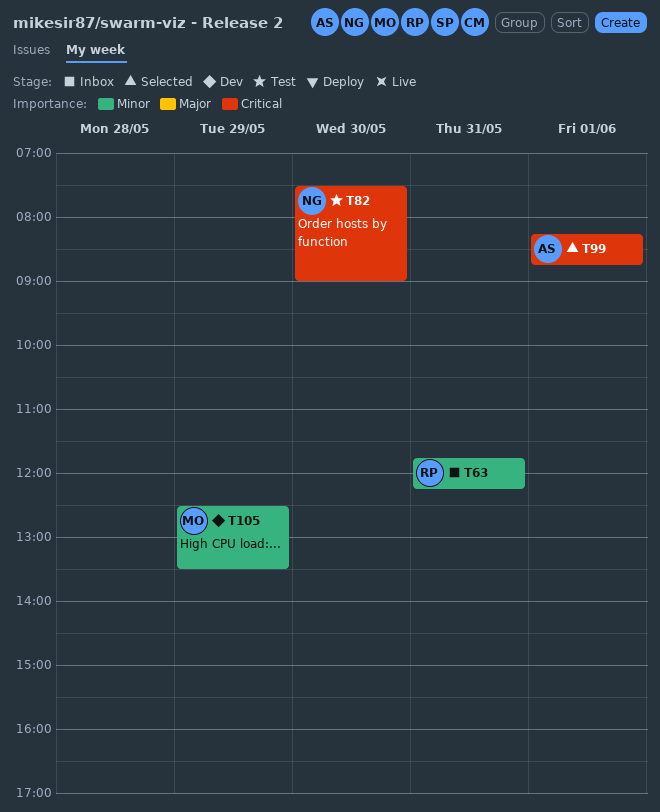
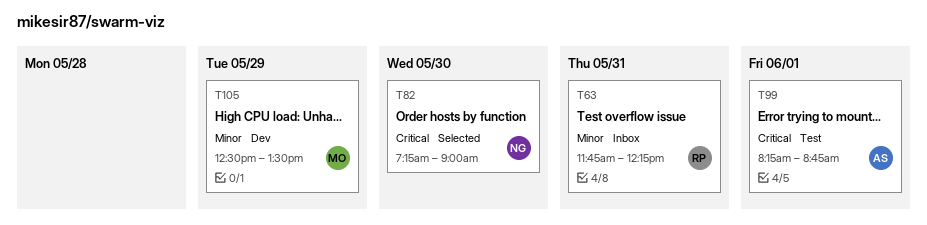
T82, status: Test -> Selected
T82, begins: 07:30 -> 07:15
T99, status: Selected -> Test

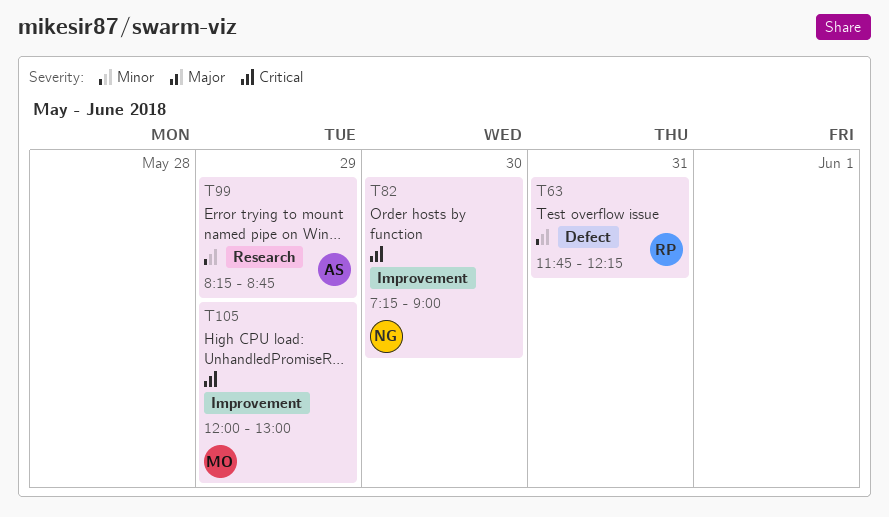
T99, priority: Critical -> Minor
T99, day: Jun 1 -> May 29
T105, priority: Minor -> Critical
T105, begins: 12:30 -> 12:00
T105, ends: 13:30 -> 13:00

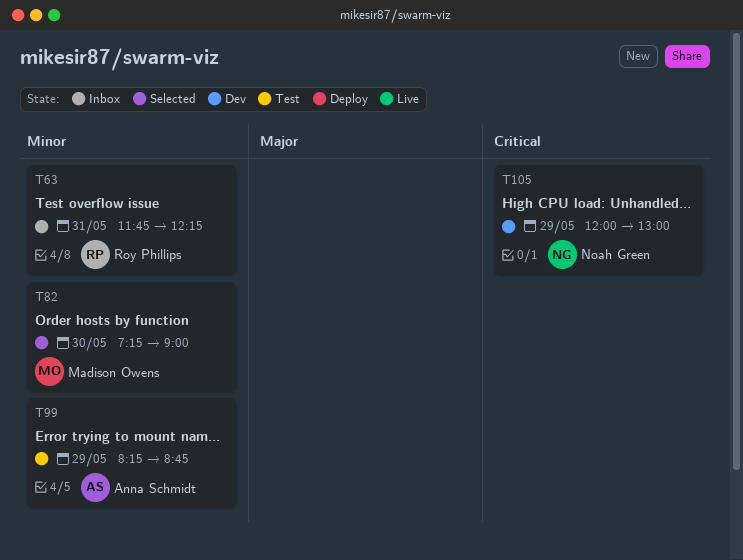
T82, owner: Noah Green -> Madison Owens
T82, priority: Critical -> Minor
T105, owner: Madison Owens -> Noah Green

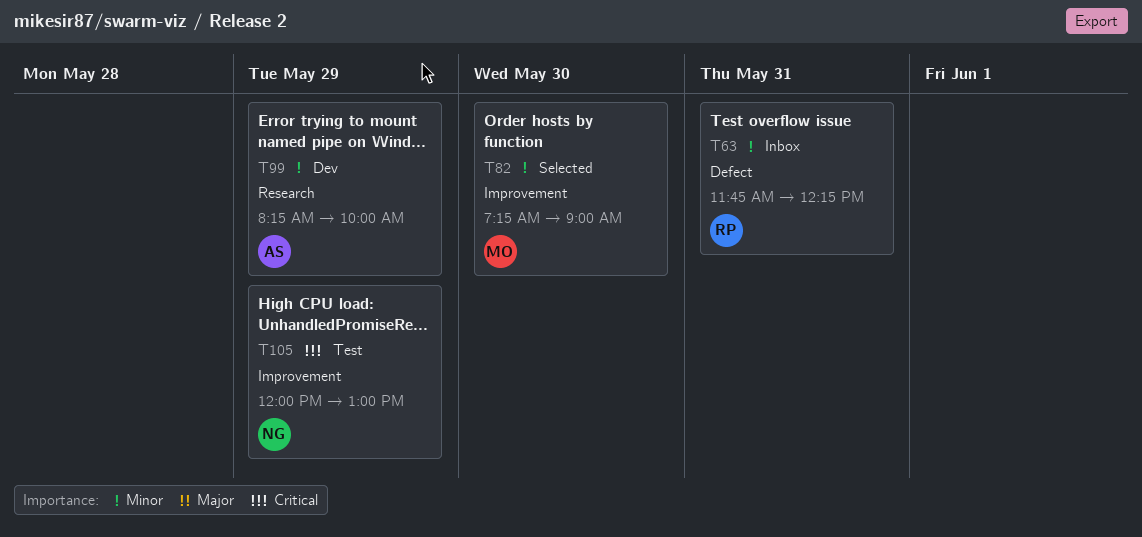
T99, status: Test -> Dev
T99, ends: 08:45 -> 10:00
T105, status: Dev -> Test

